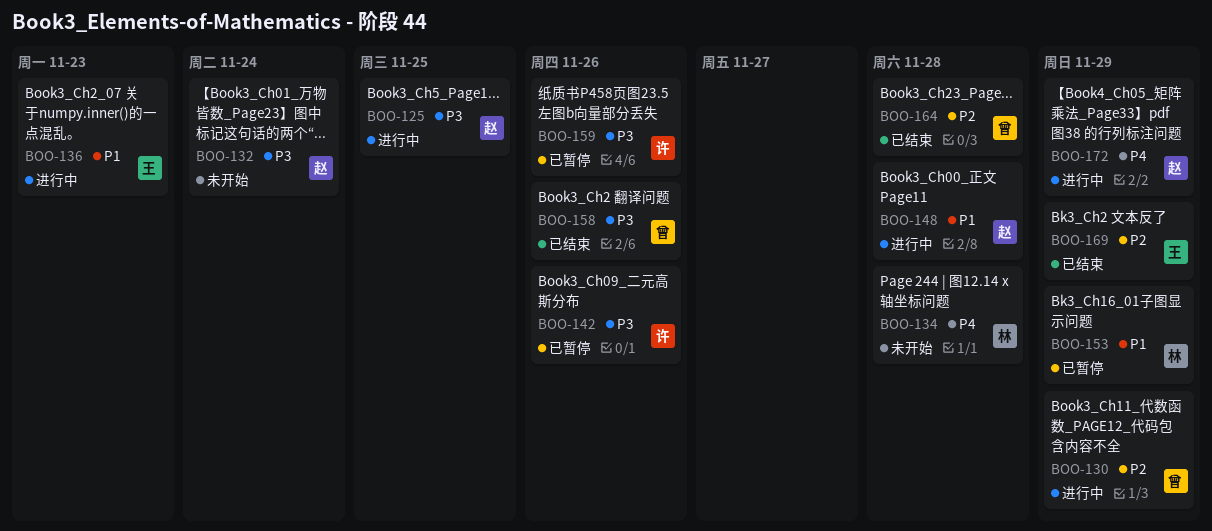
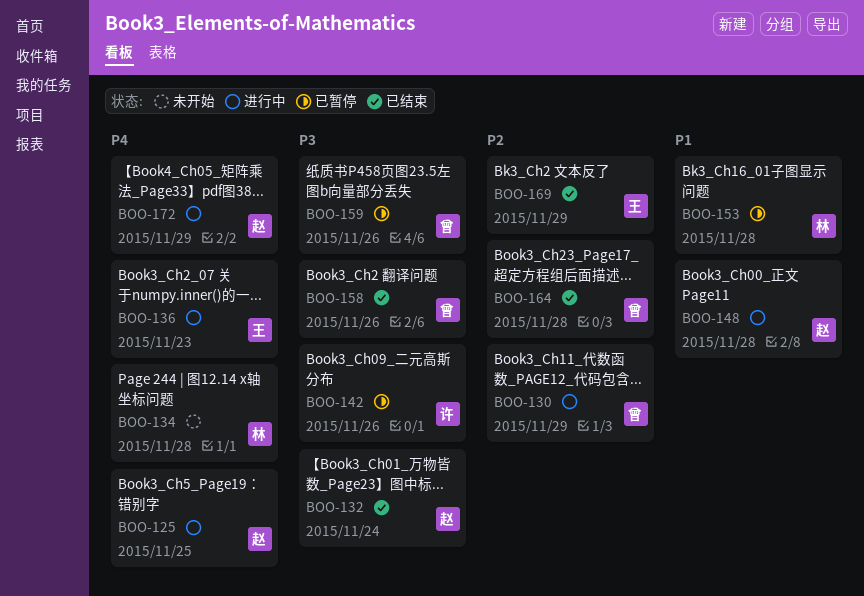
BOO-125, priority: P3 -> P4
BOO-132, status: 未开始 -> 已结束
BOO-136, priority: P1 -> P4
BOO-153, due: Nov 29 -> Nov 28
BOO-159, owner: 许 -> 曾

